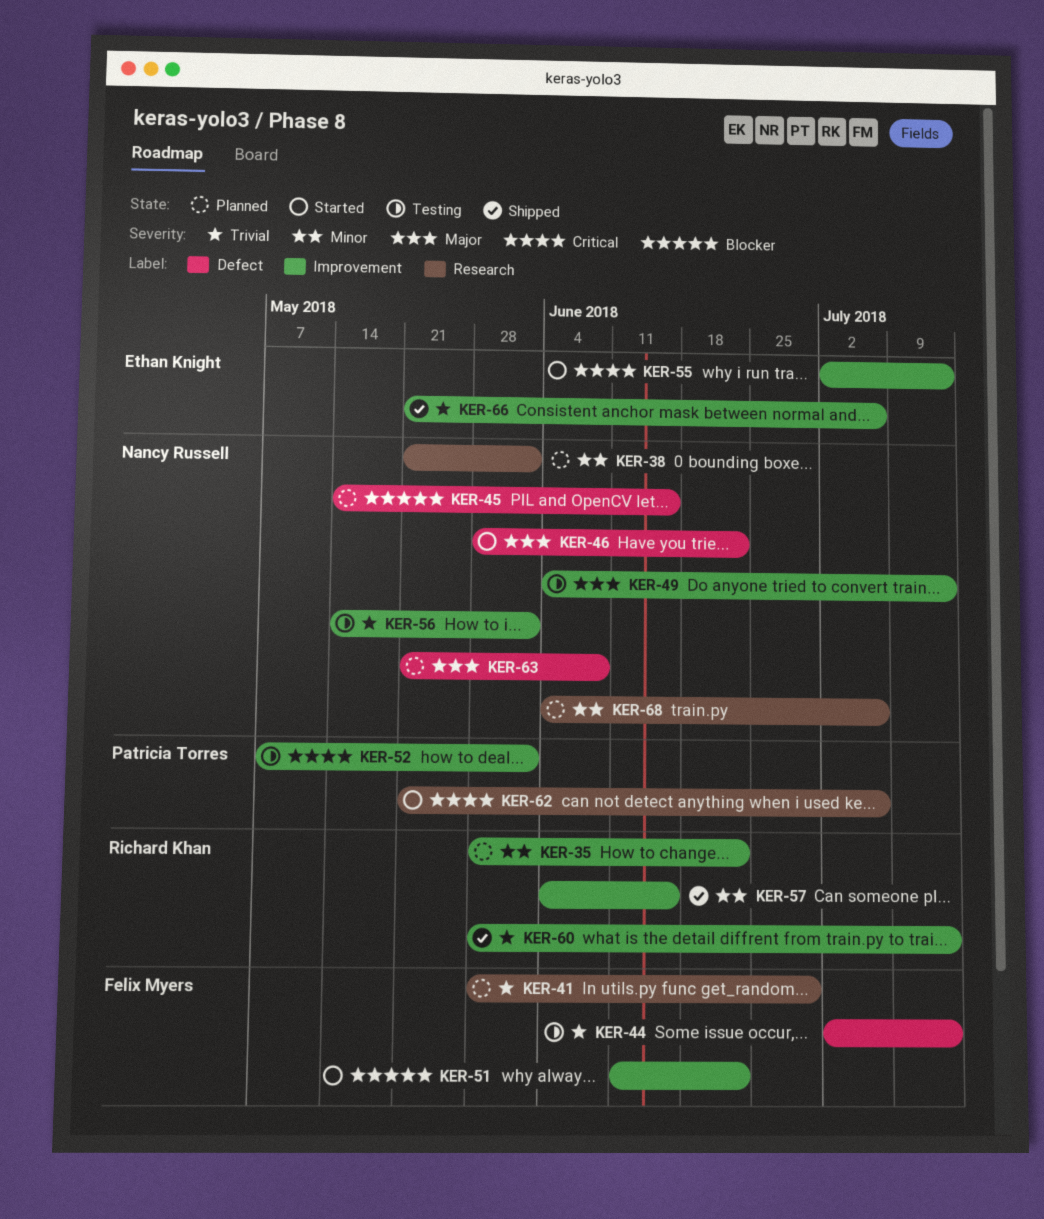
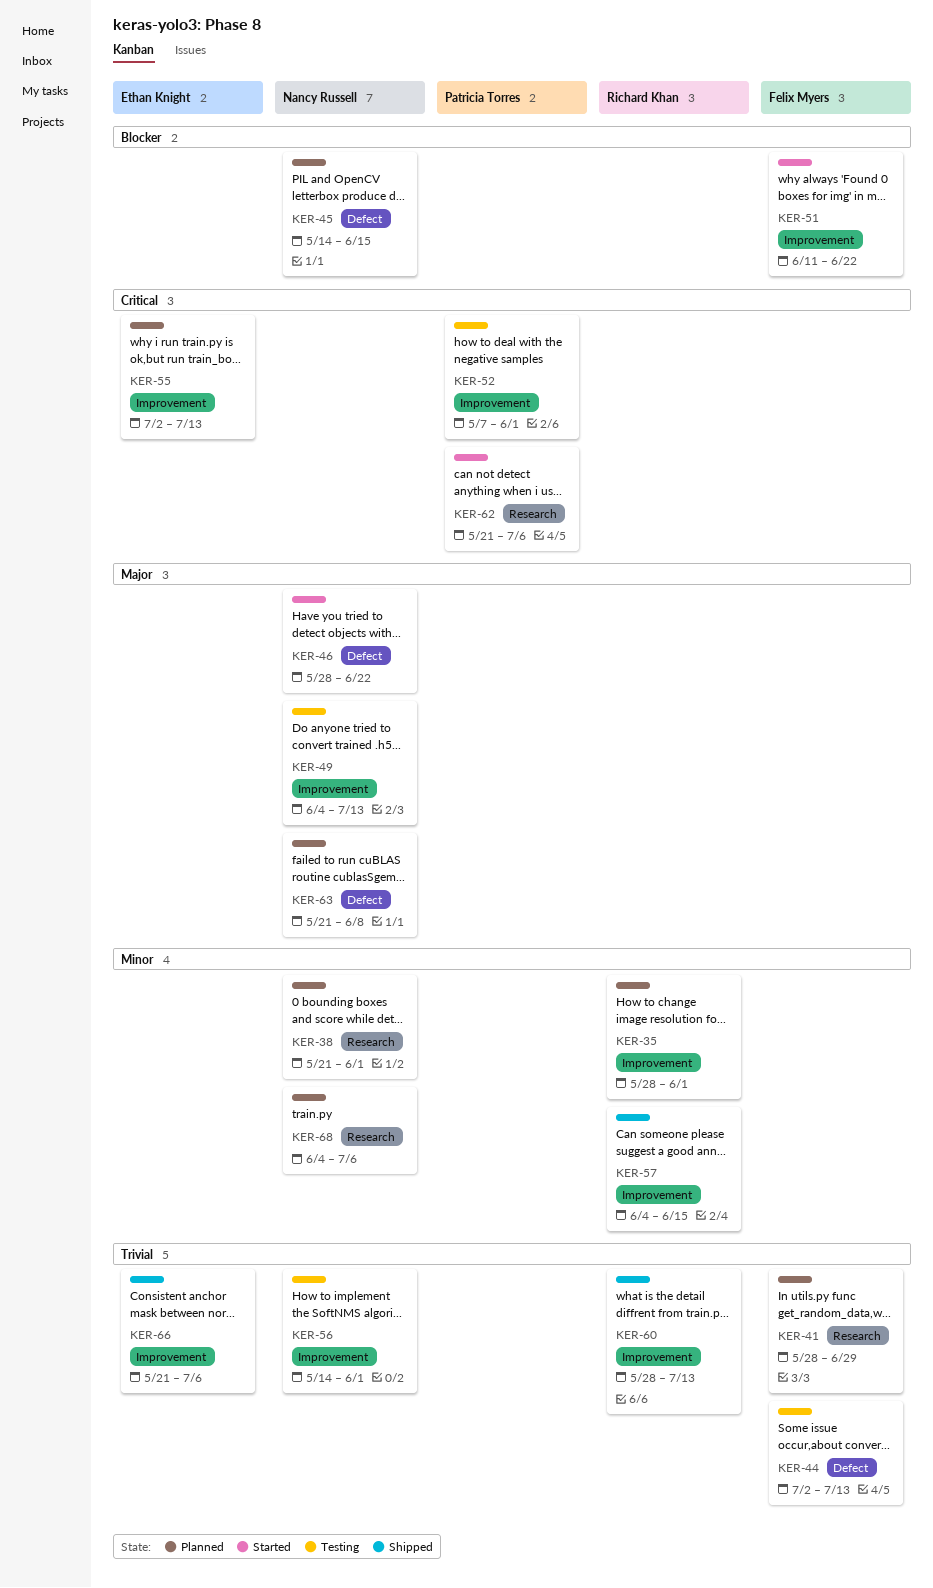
KER-35, due: Jun 22 -> Jun 1
KER-55, status: Started -> Planned

